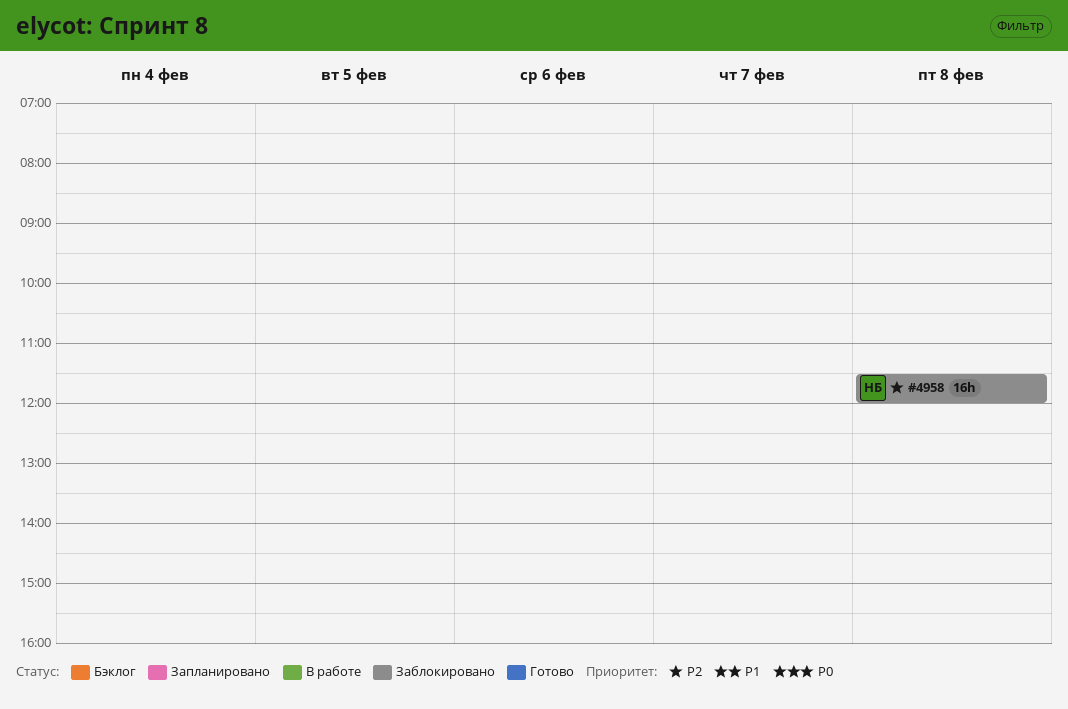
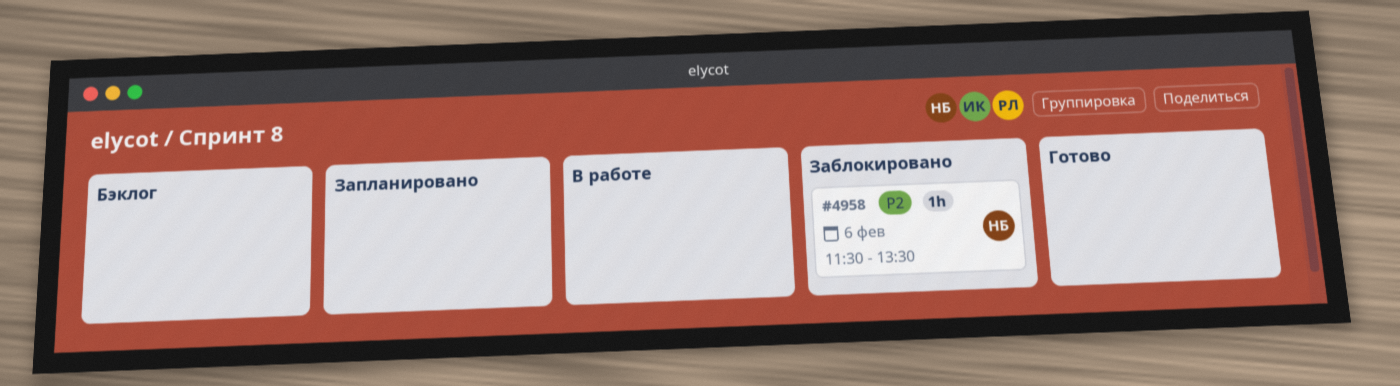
#4958, estimate: 16h -> 1h
#4958, day: Feb 8 -> Feb 6
#4958, ends: 12:00 -> 13:30

